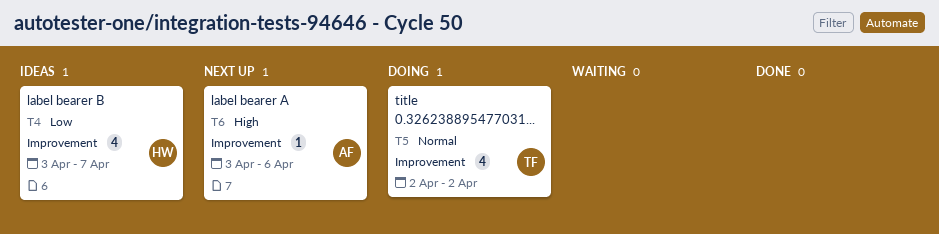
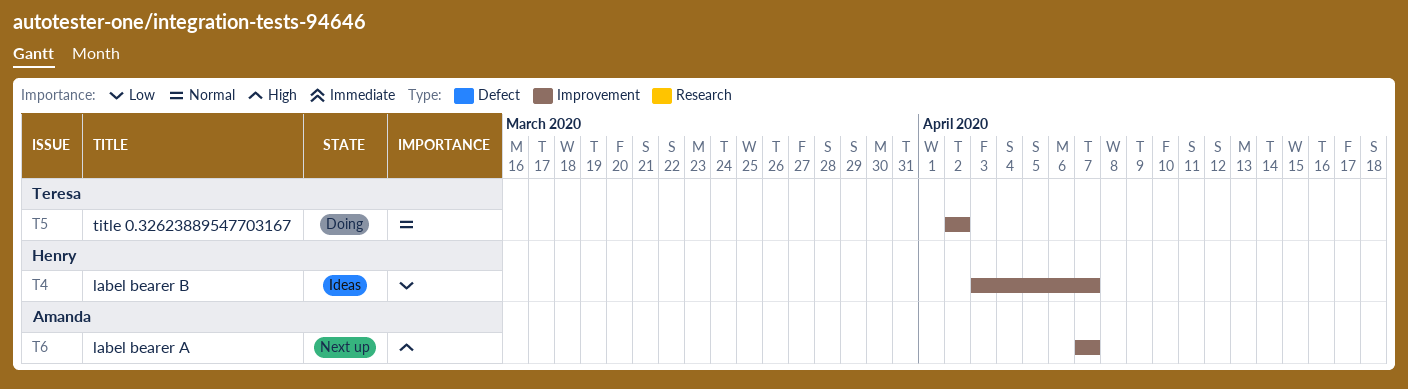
T6, start: Apr 3 -> Apr 7
T6, due: Apr 6 -> Apr 7

